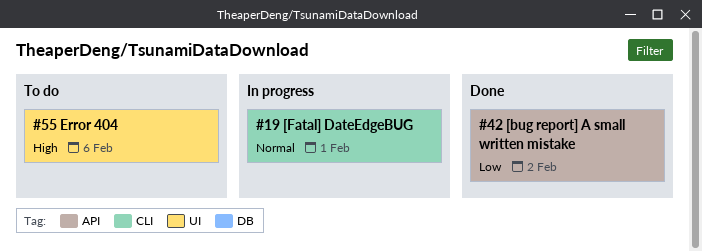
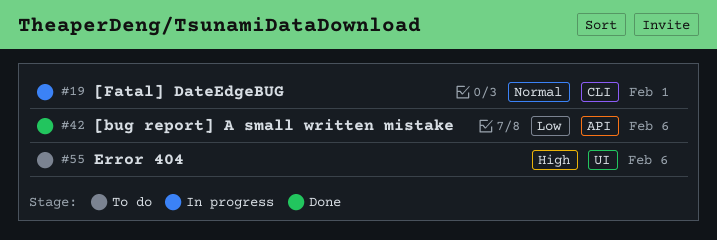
#42, due: Feb 2 -> Feb 6

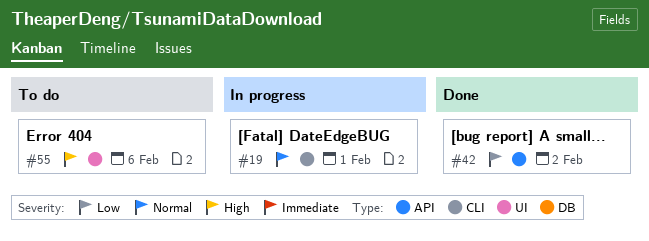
#42, due: Feb 6 -> Feb 2

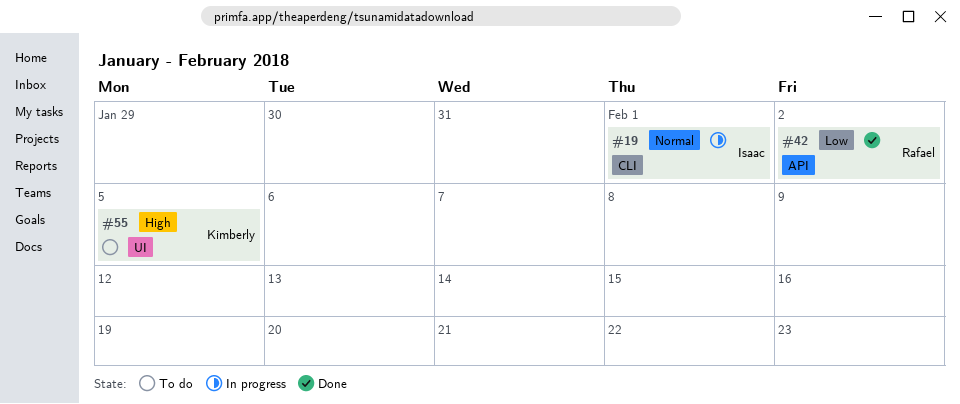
#55, due: Feb 6 -> Feb 5

